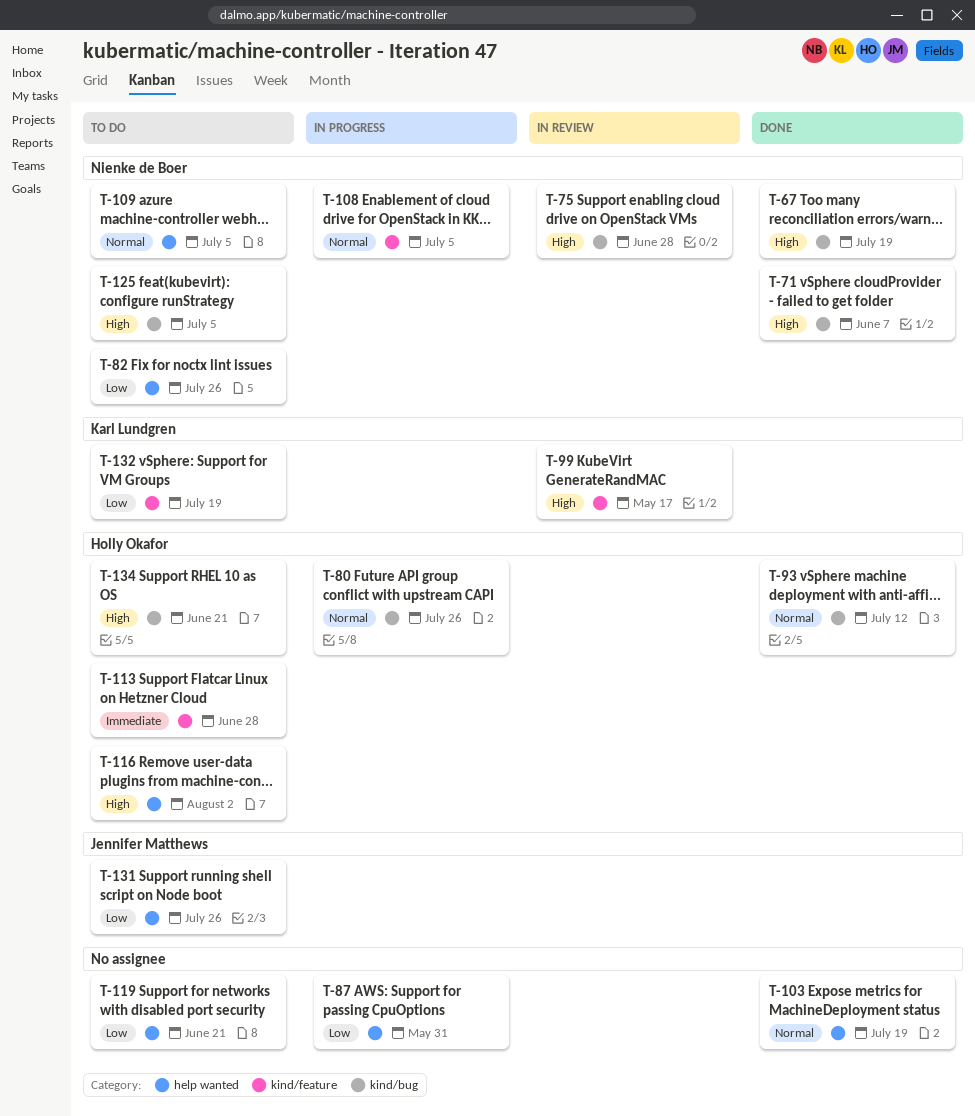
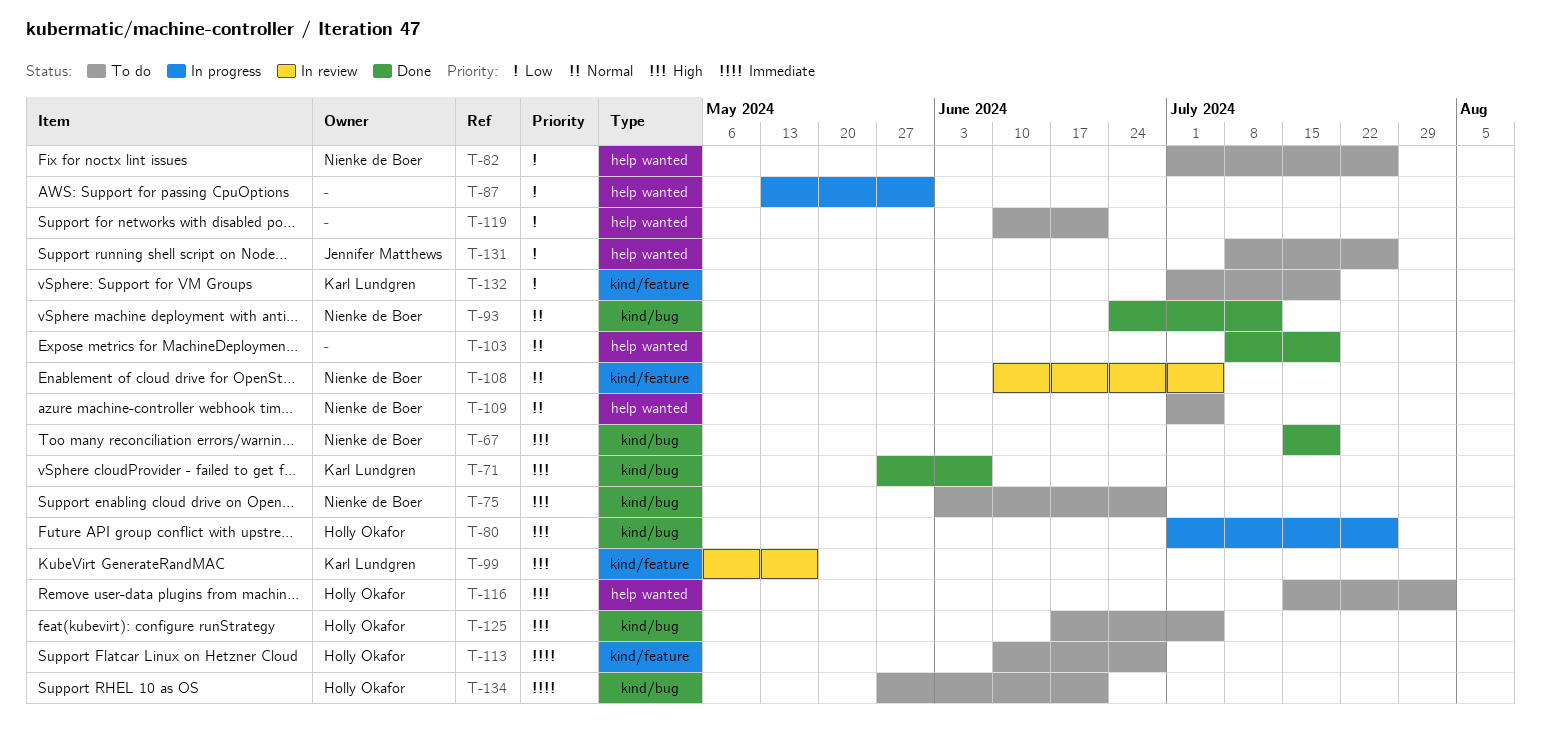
T-71, owner: Nienke de Boer -> Karl Lundgren
T-75, status: In review -> To do
T-80, priority: Normal -> High
T-93, owner: Holly Okafor -> Nienke de Boer
T-108, status: In progress -> In review
T-125, owner: Nienke de Boer -> Holly Okafor
T-134, priority: High -> Immediate

